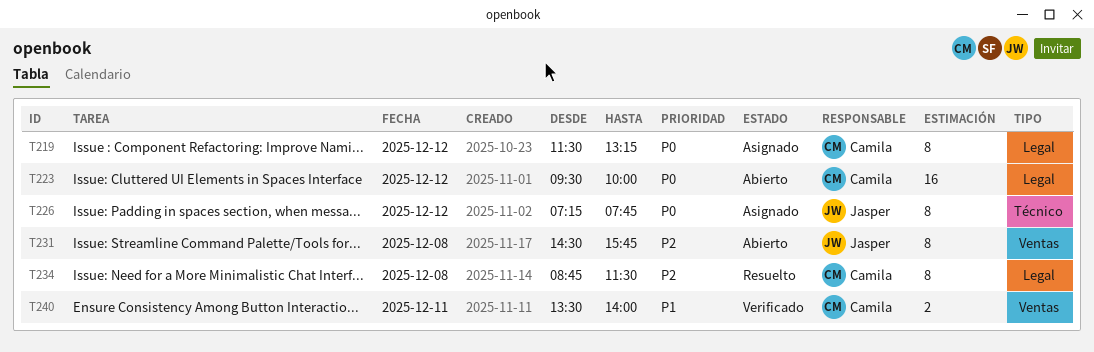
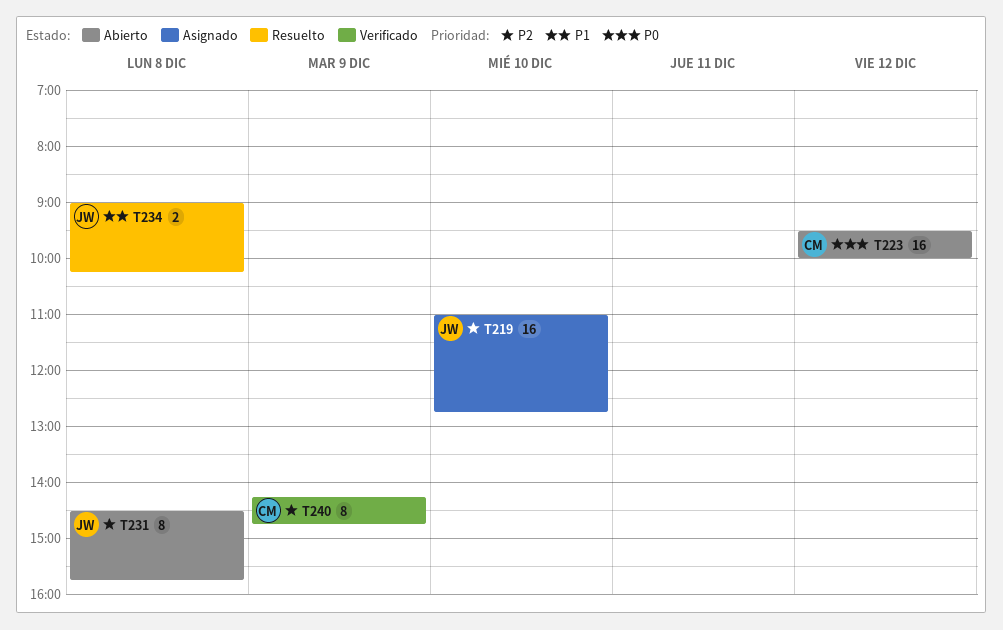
T219, owner: Camila -> Jasper
T219, priority: P0 -> P2
T219, estimate: 8 -> 16
T219, day: Dec 12 -> Dec 10
T219, begins: 11:30 -> 11:00
T219, ends: 13:15 -> 12:45
T226: present -> none
T234, owner: Camila -> Jasper
T234, priority: P2 -> P1
T234, estimate: 8 -> 2
T234, begins: 08:45 -> 09:00
T234, ends: 11:30 -> 10:15
T240, priority: P1 -> P2
T240, estimate: 2 -> 8
T240, day: Dec 11 -> Dec 9
T240, begins: 13:30 -> 14:15
T240, ends: 14:00 -> 14:45

